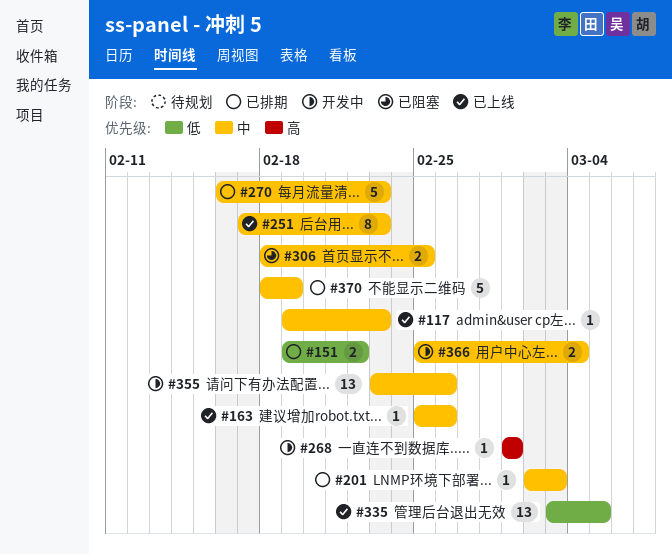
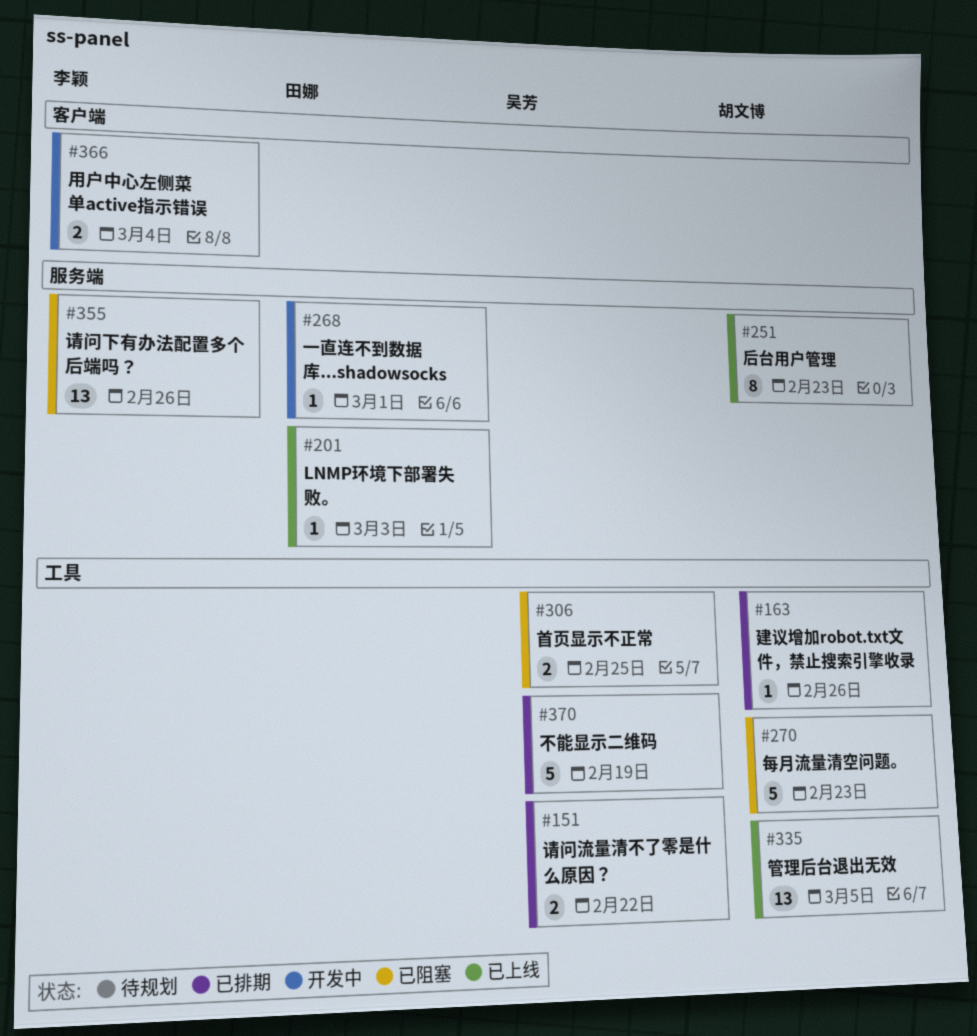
#117: present -> none
#163, status: 已上线 -> 已排期
#201, status: 已排期 -> 已上线
#270, status: 已排期 -> 已阻塞
#355, status: 开发中 -> 已阻塞

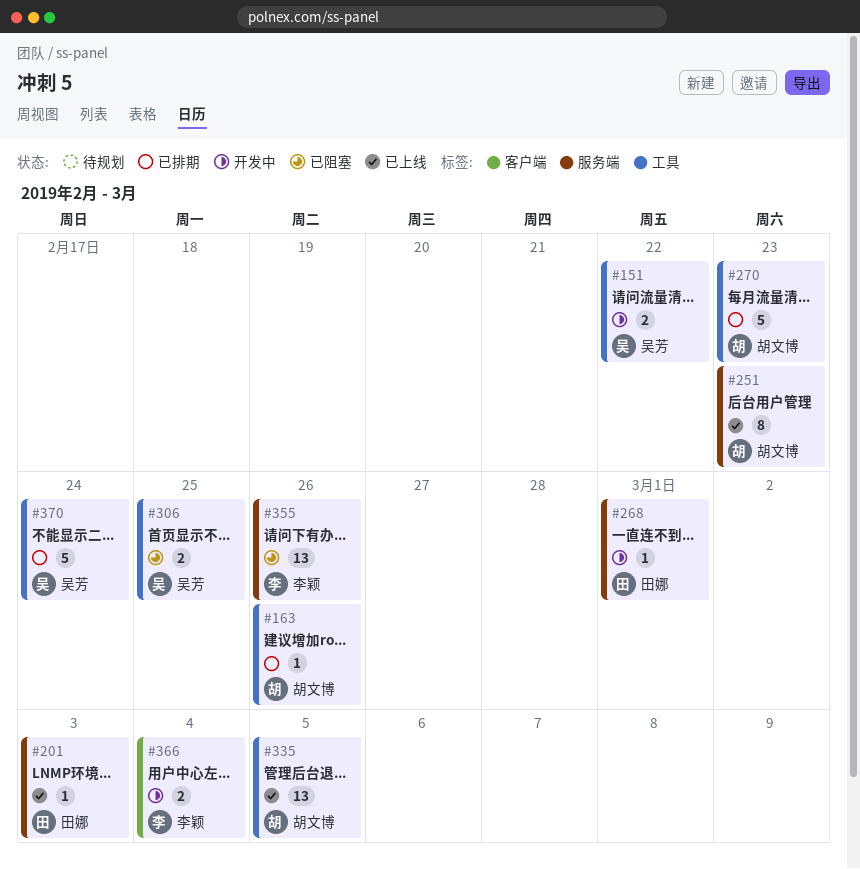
#151, status: 已排期 -> 开发中
#270, status: 已阻塞 -> 已排期
#370, due: Feb 19 -> Feb 24

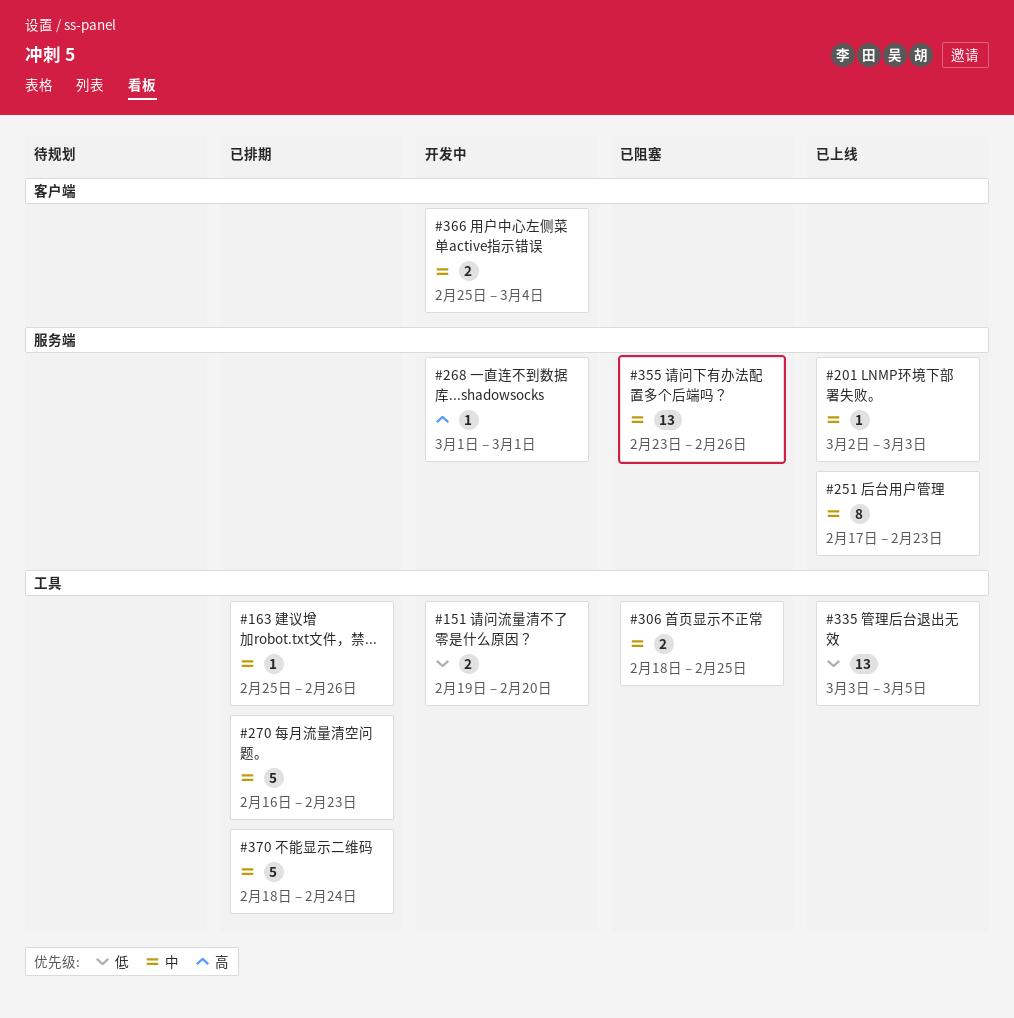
#151, due: Feb 22 -> Feb 20

